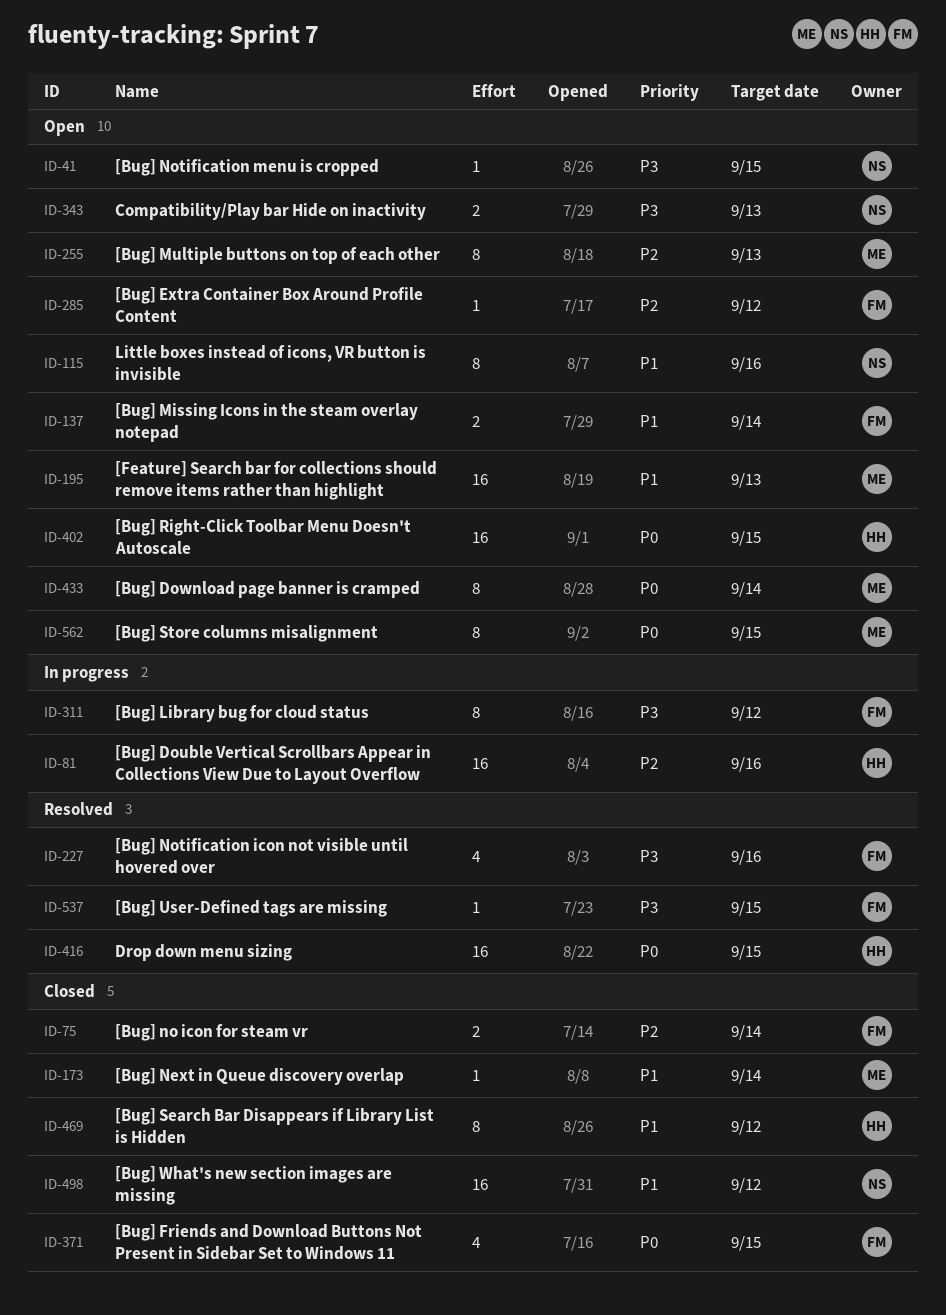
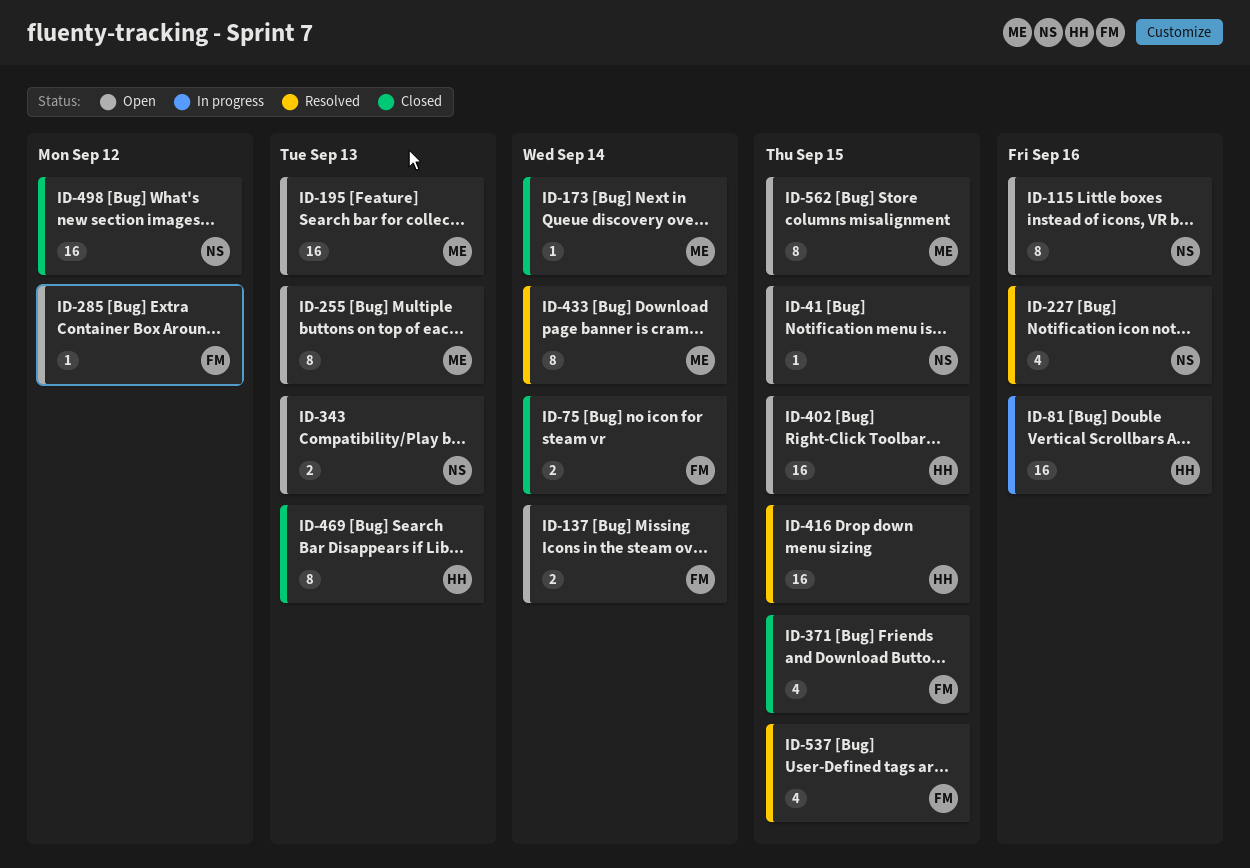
ID-227, owner: FM -> NS
ID-311: present -> none
ID-433, status: Open -> Resolved
ID-469, due: Sep 12 -> Sep 13
ID-537, estimate: 1 -> 4

